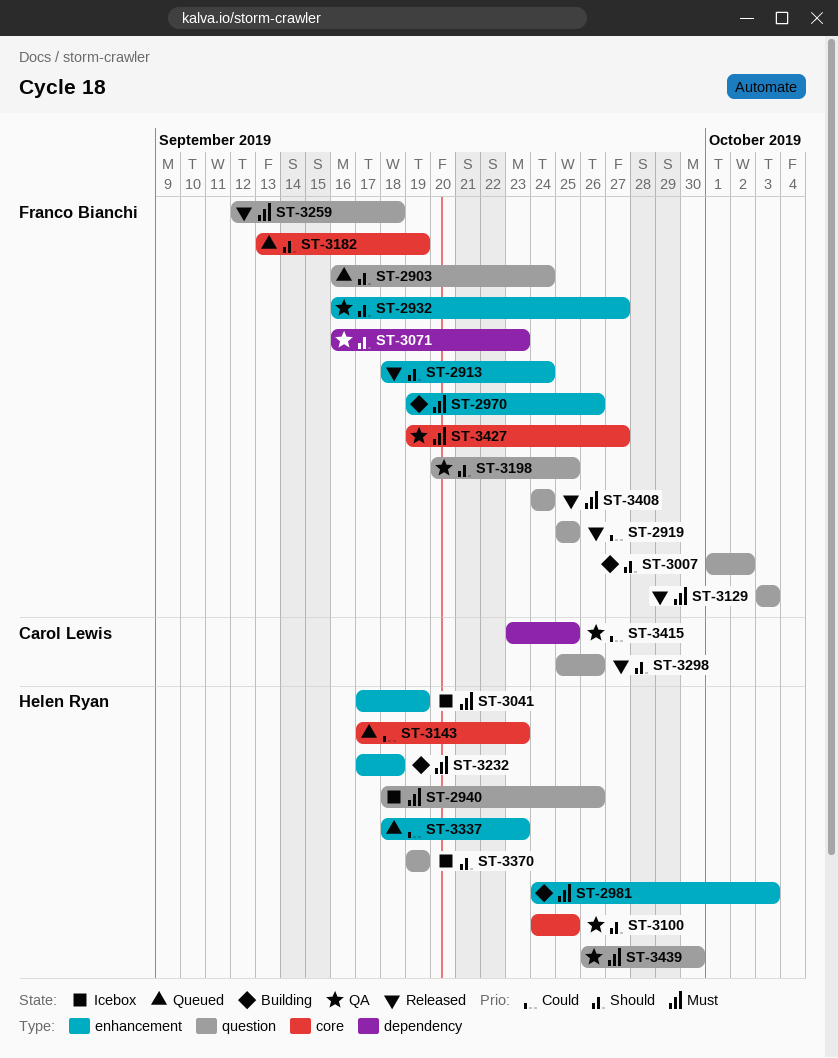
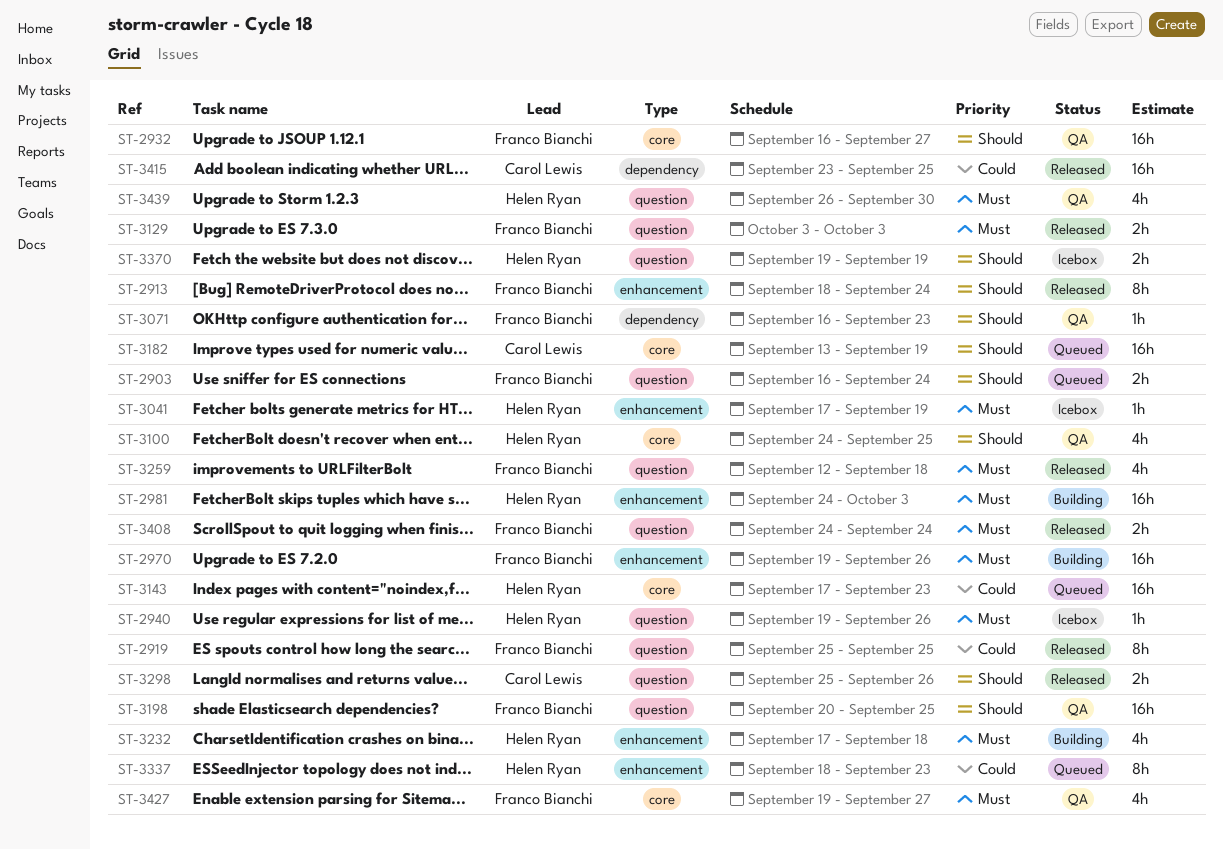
ST-2932, label: enhancement -> core
ST-2940, start: Sep 18 -> Sep 19
ST-3007: present -> none
ST-3182, owner: Franco Bianchi -> Carol Lewis
ST-3415, status: QA -> Released

